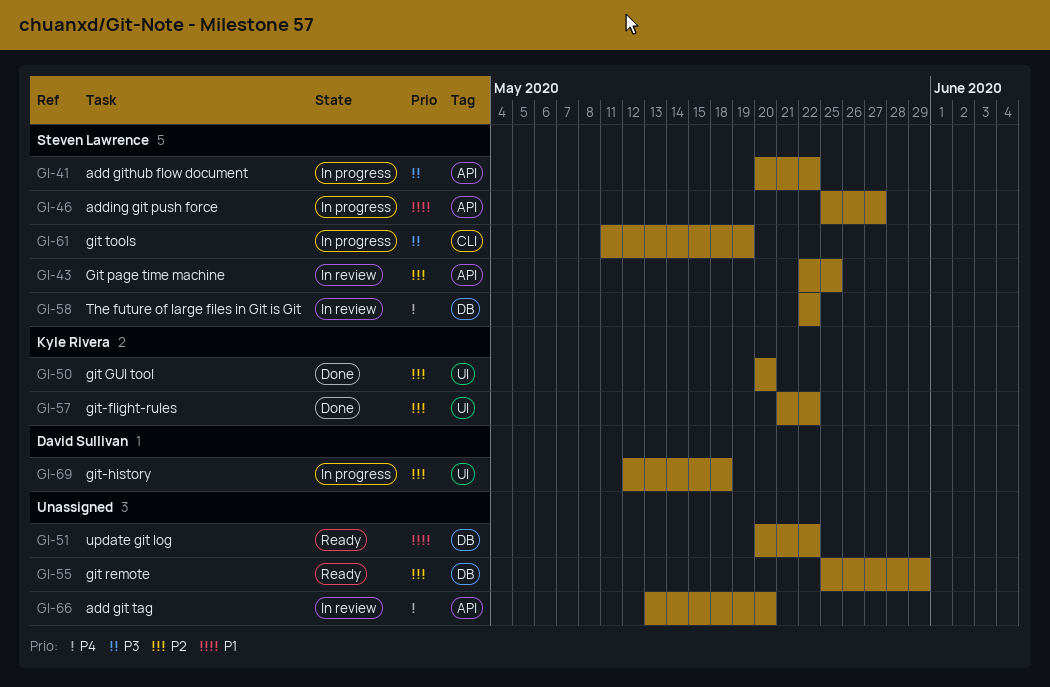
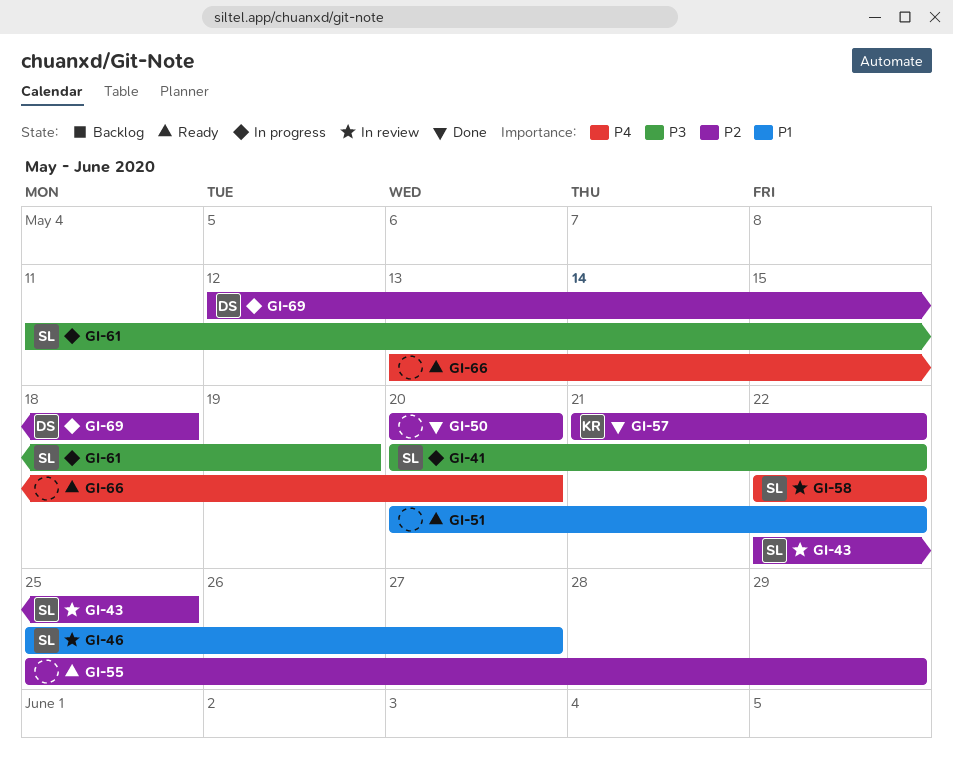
GI-46, status: In progress -> In review
GI-50, owner: Kyle Rivera -> none
GI-66, status: In review -> Ready

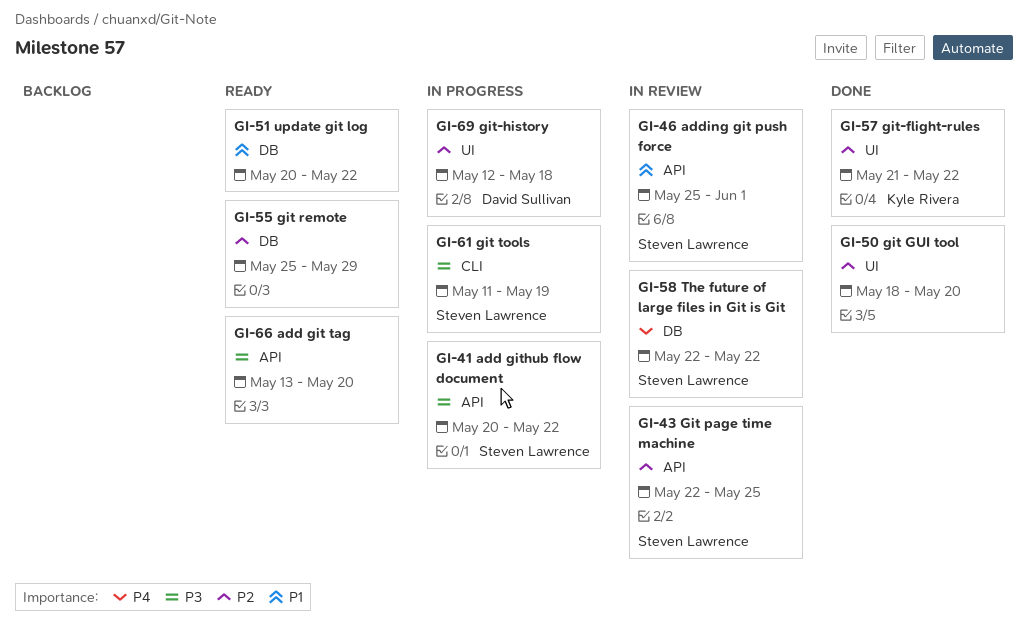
GI-46, due: May 27 -> Jun 1
GI-50, start: May 20 -> May 18
GI-66, priority: P4 -> P3

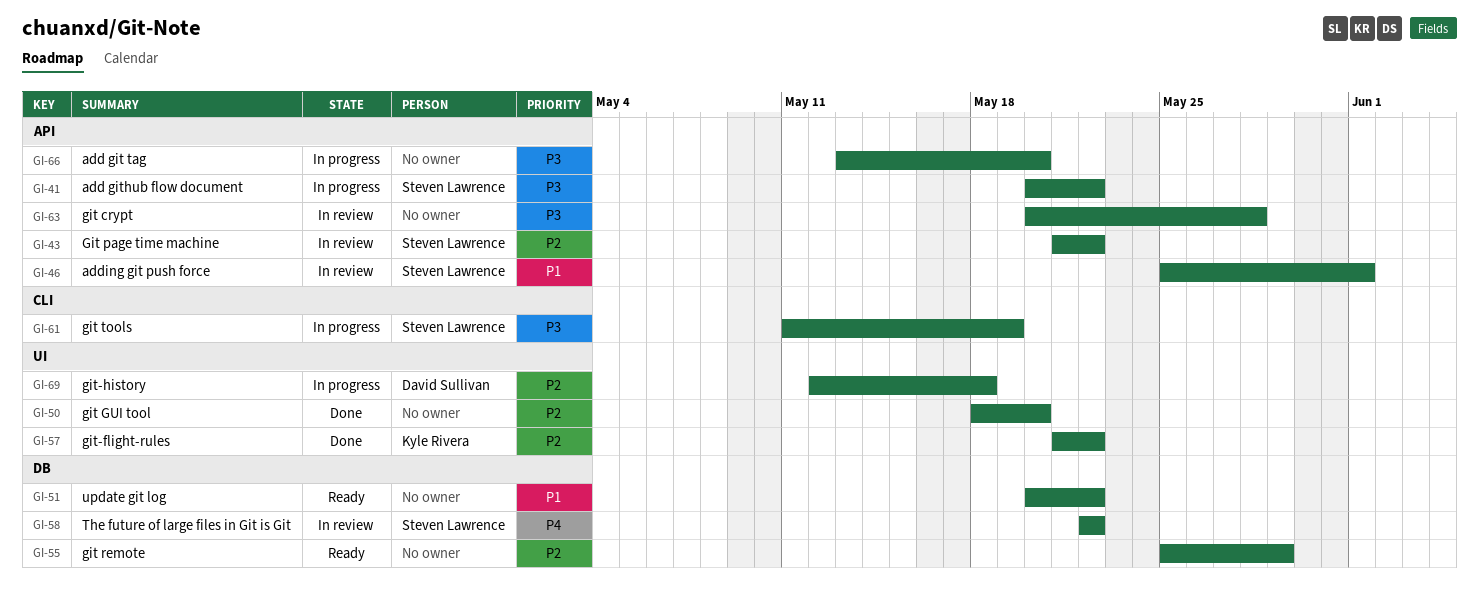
GI-43, start: May 22 -> May 21
GI-43, due: May 25 -> May 22
GI-63: none -> present
GI-66, status: Ready -> In progress

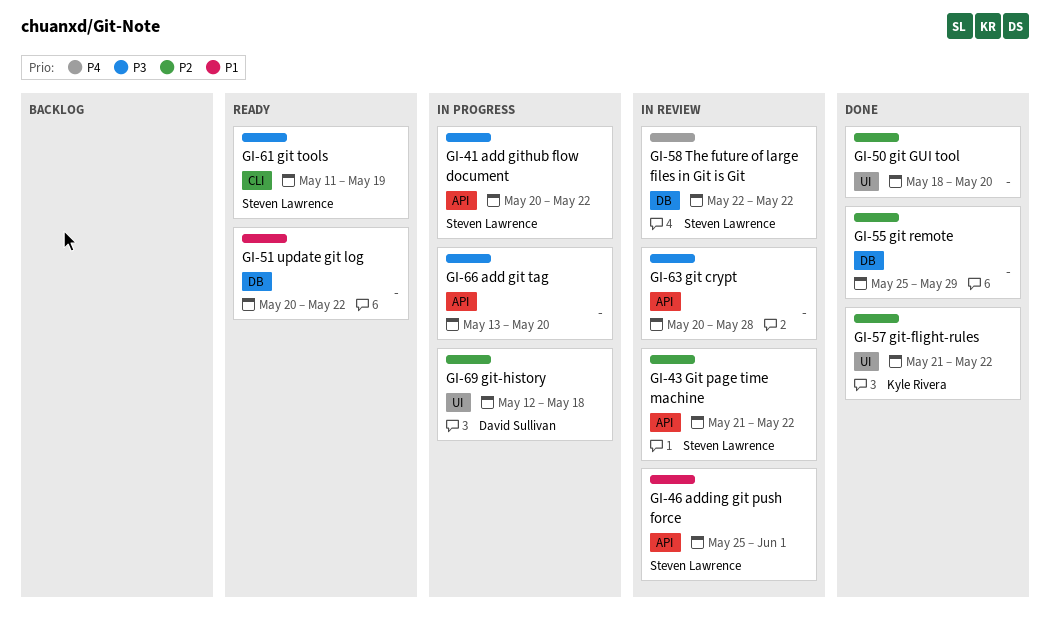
GI-55, status: Ready -> Done
GI-61, status: In progress -> Ready

